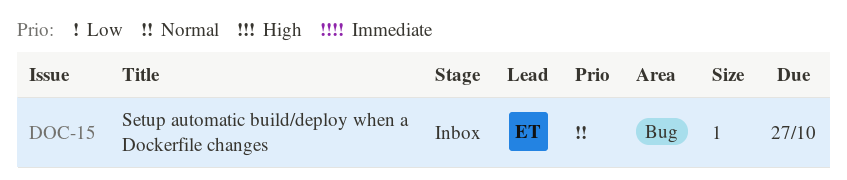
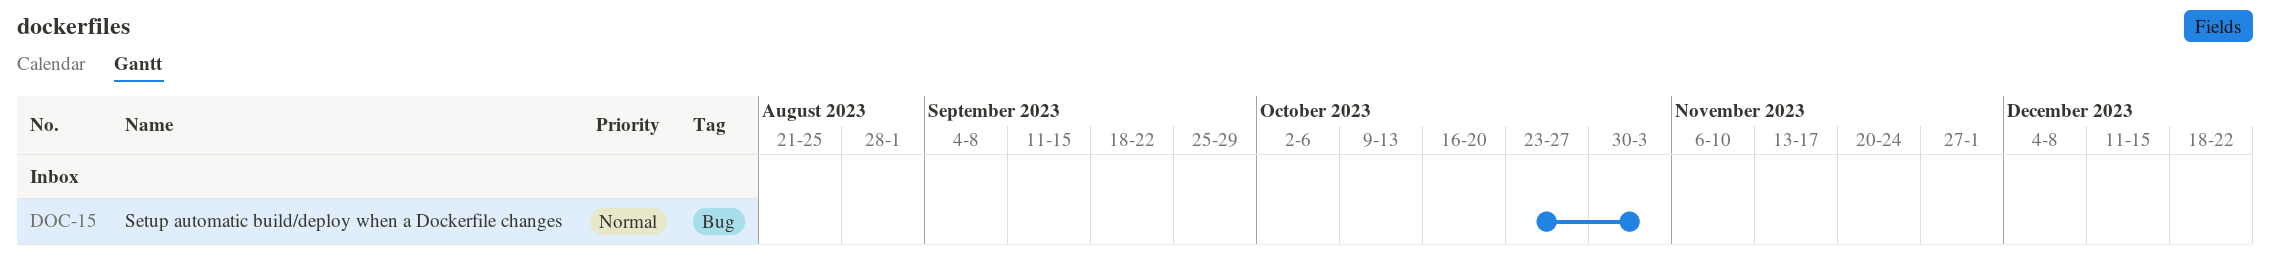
DOC-15, due: Oct 27 -> Nov 3

